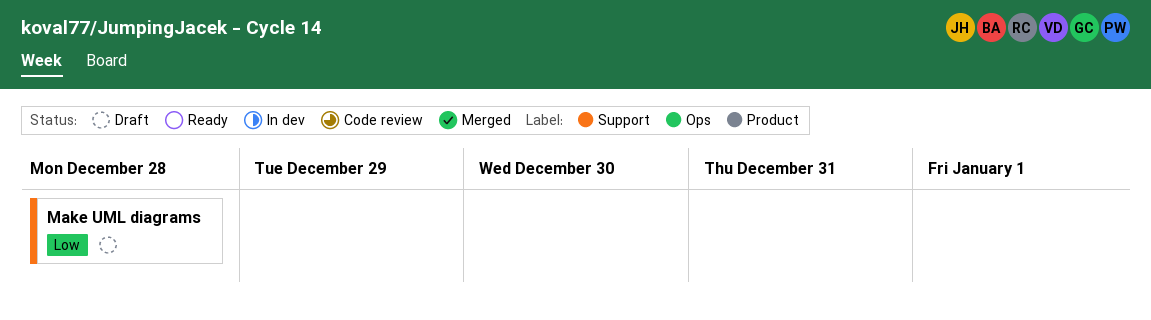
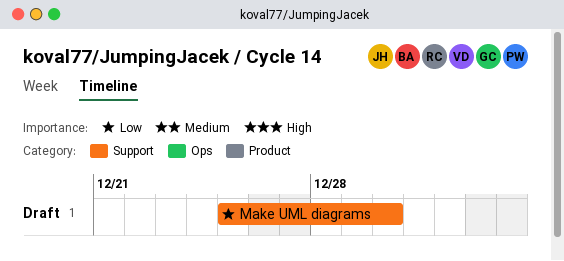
Make UML diagrams, due: Dec 28 -> Dec 30

